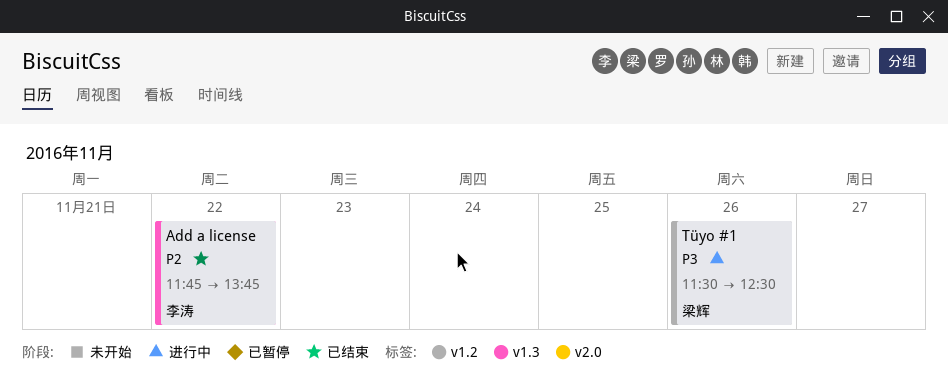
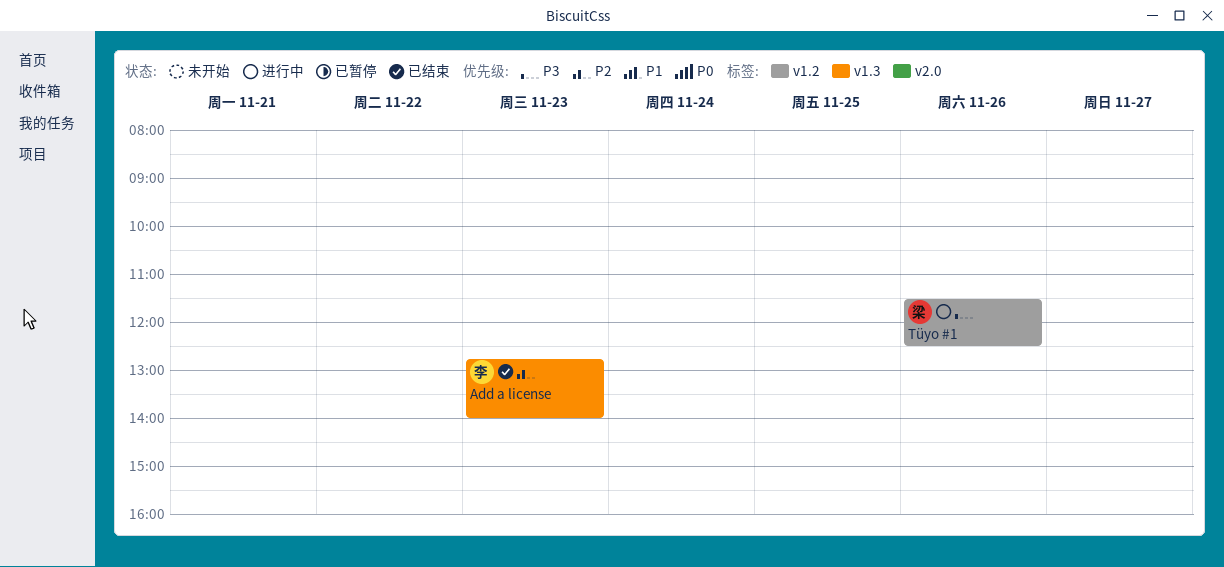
Add a license, day: Nov 22 -> Nov 23
Add a license, begins: 11:45 -> 12:45
Add a license, ends: 13:45 -> 14:00

